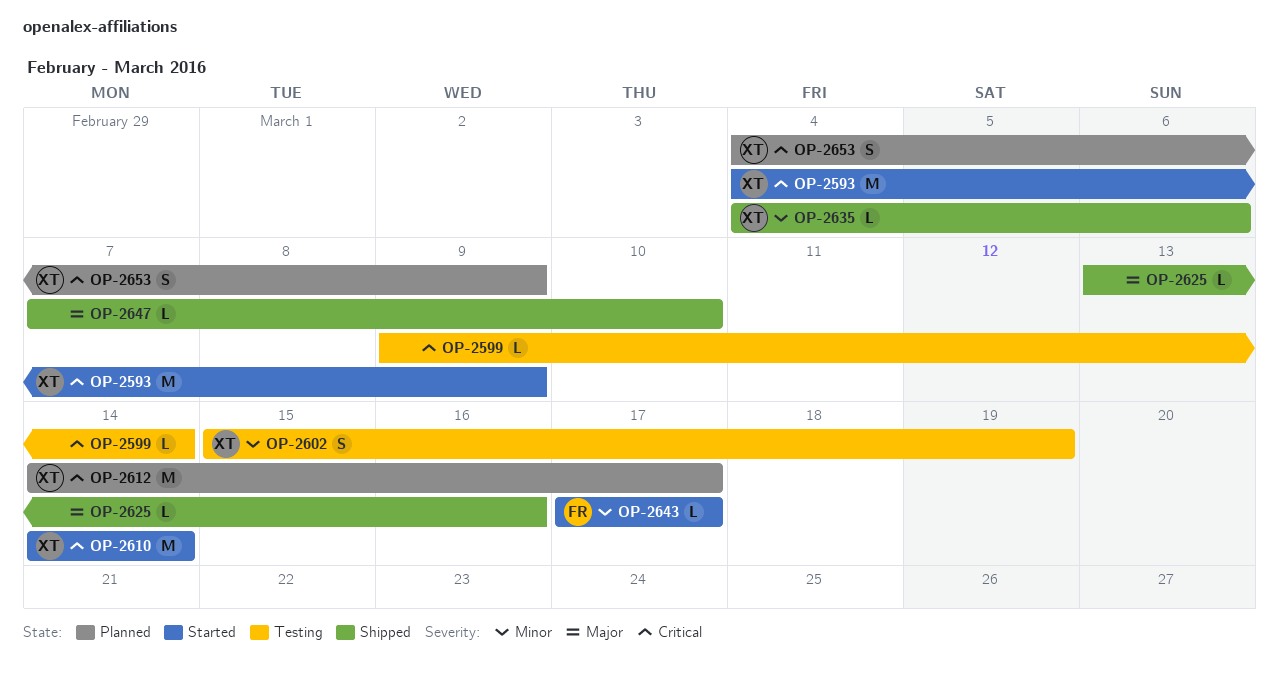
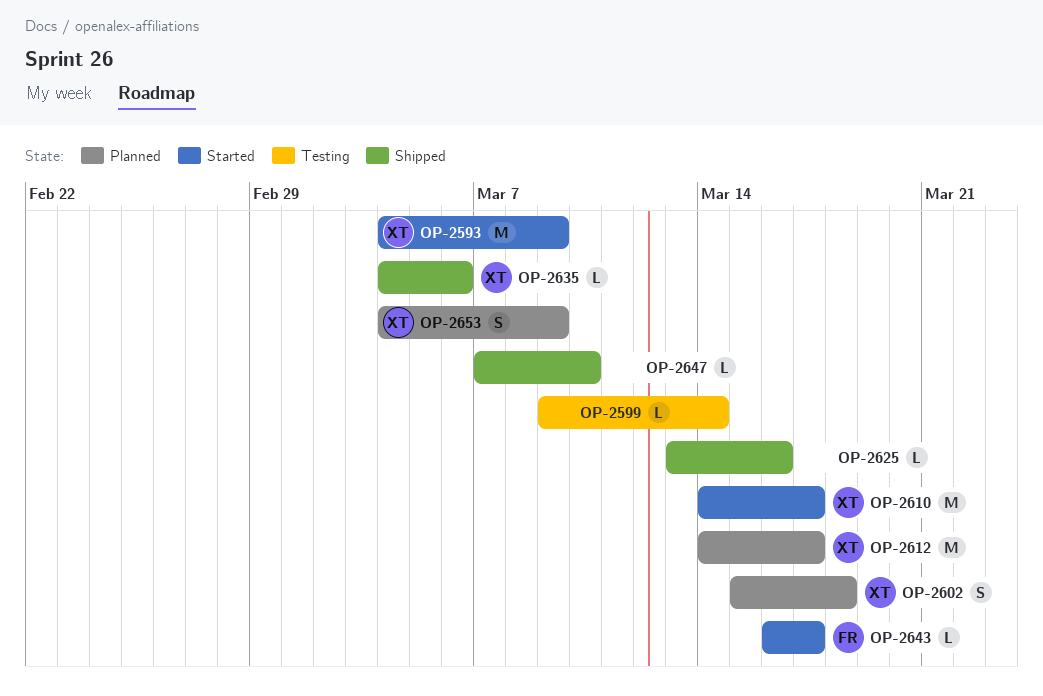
OP-2602, status: Testing -> Planned
OP-2602, due: Mar 19 -> Mar 18
OP-2610, due: Mar 14 -> Mar 17
OP-2643, start: Mar 17 -> Mar 16

